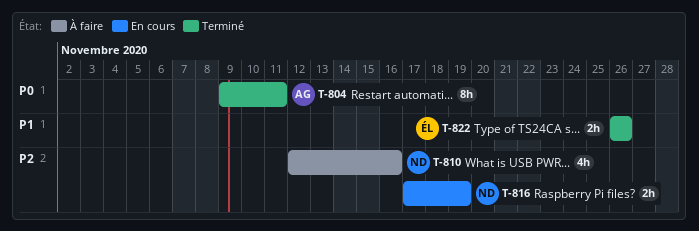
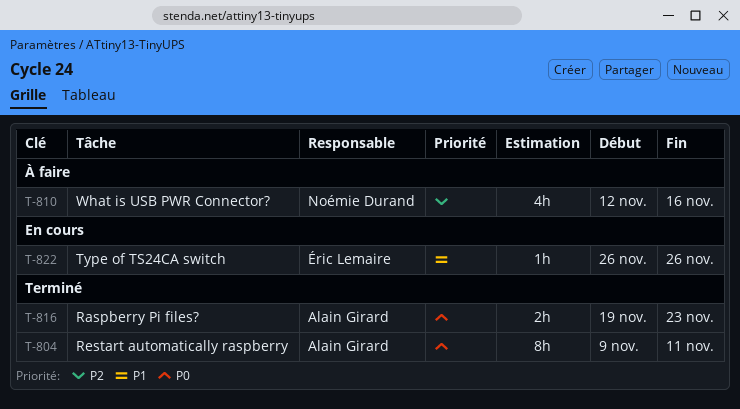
T-816, status: En cours -> Terminé
T-816, owner: Noémie Durand -> Alain Girard
T-816, priority: P2 -> P0
T-816, start: Nov 17 -> Nov 19
T-816, due: Nov 19 -> Nov 23
T-822, status: Terminé -> En cours
T-822, estimate: 2h -> 1h

